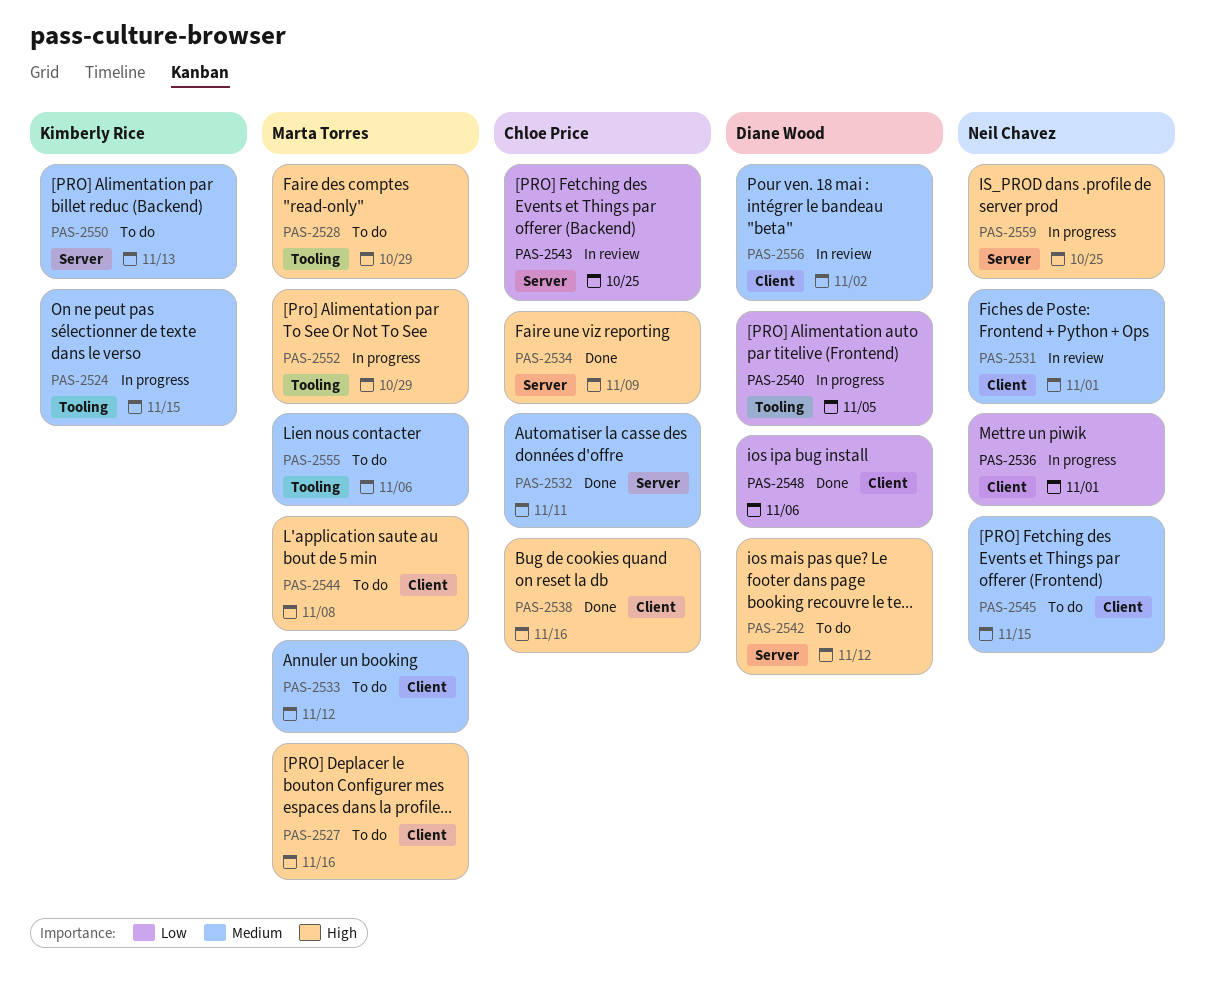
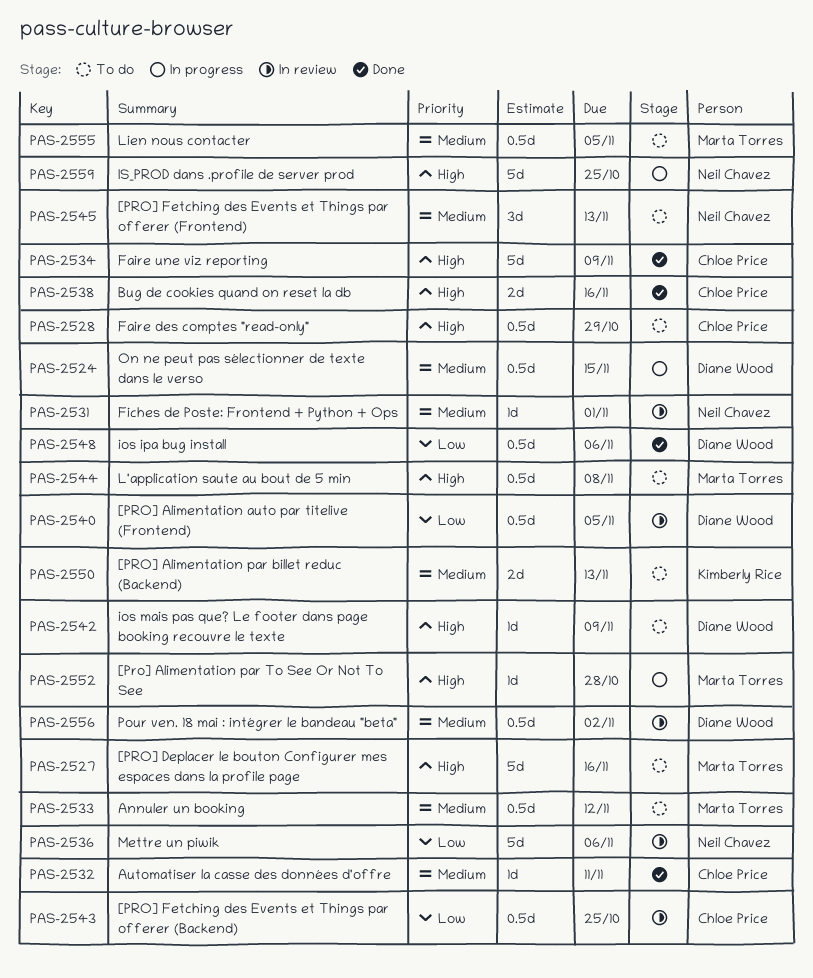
PAS-2524, owner: Kimberly Rice -> Diane Wood
PAS-2528, owner: Marta Torres -> Chloe Price
PAS-2536, status: In progress -> In review
PAS-2536, due: Nov 1 -> Nov 6
PAS-2540, status: In progress -> In review
PAS-2542, due: Nov 12 -> Nov 9
PAS-2545, due: Nov 15 -> Nov 13
PAS-2552, due: Oct 29 -> Oct 28
PAS-2555, due: Nov 6 -> Nov 5

